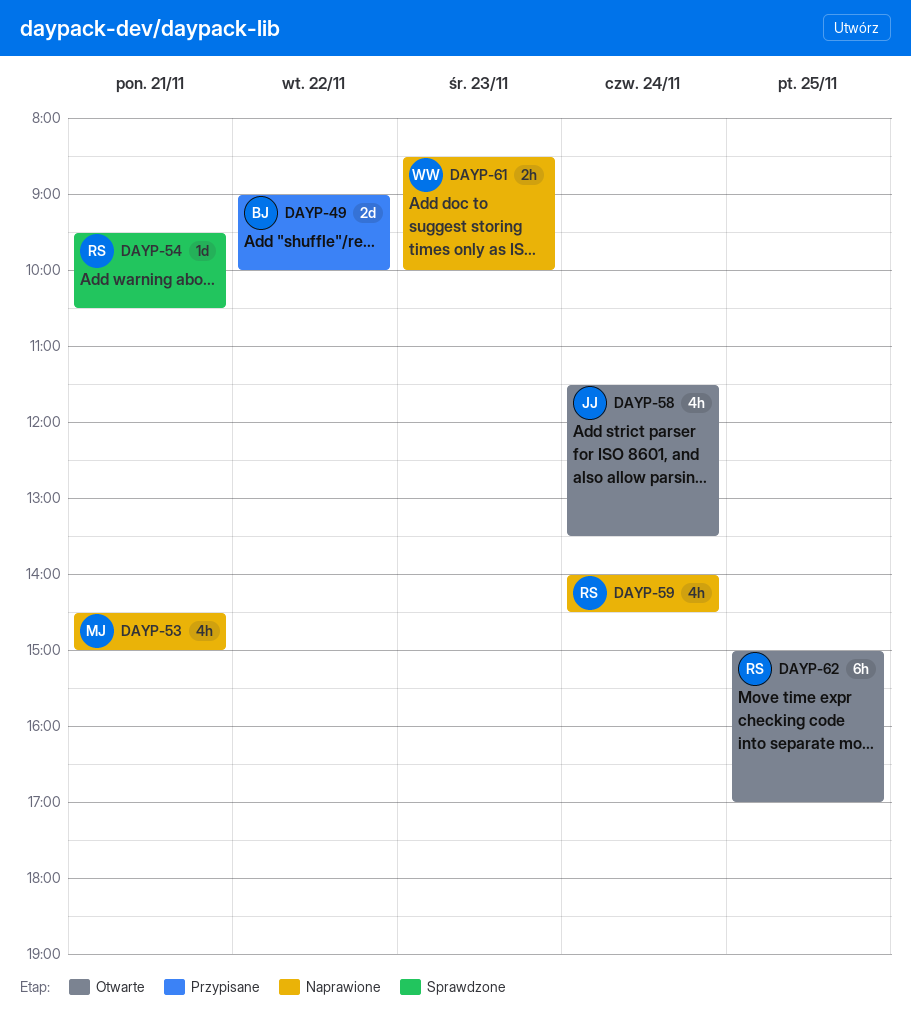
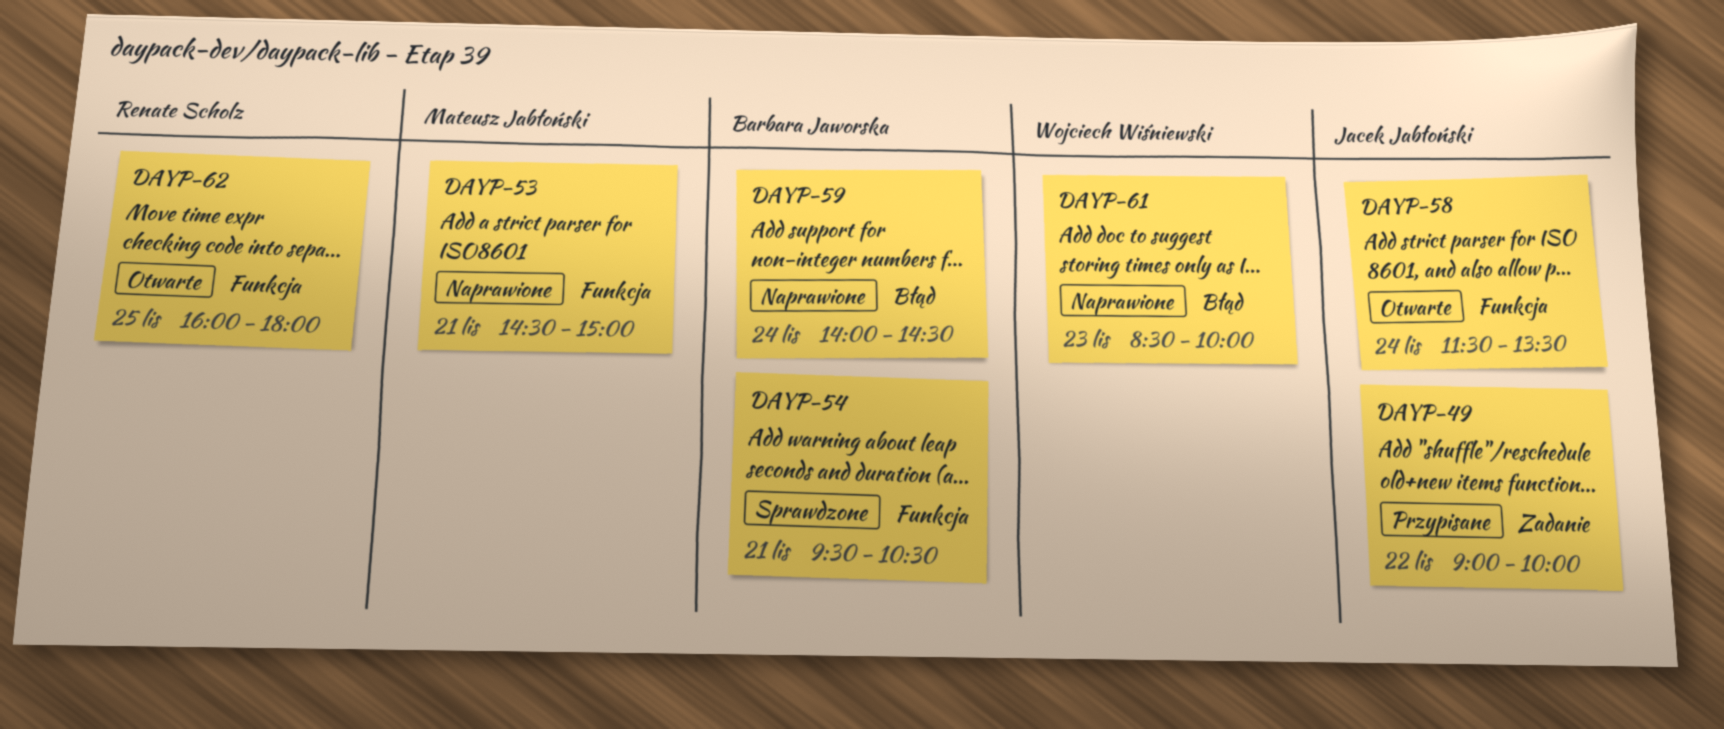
DAYP-49, owner: Barbara Jaworska -> Jacek Jabłoński
DAYP-54, owner: Renate Scholz -> Barbara Jaworska
DAYP-59, owner: Renate Scholz -> Barbara Jaworska
DAYP-62, begins: 15:00 -> 16:00
DAYP-62, ends: 17:00 -> 18:00

